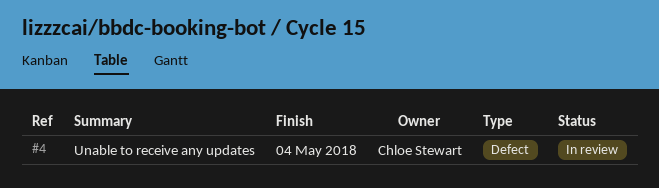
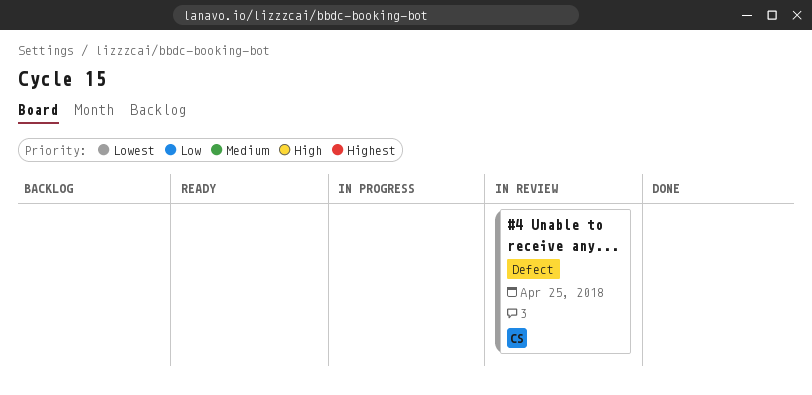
#4, due: May 4 -> Apr 25

